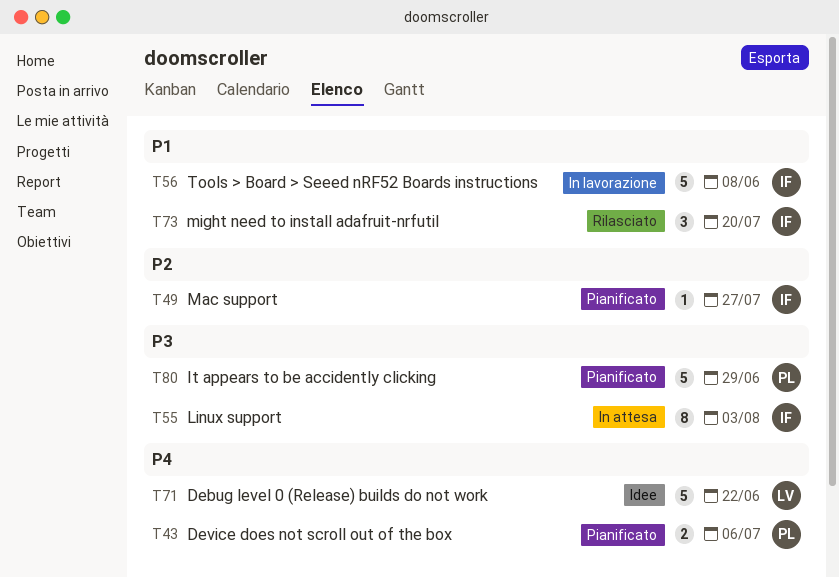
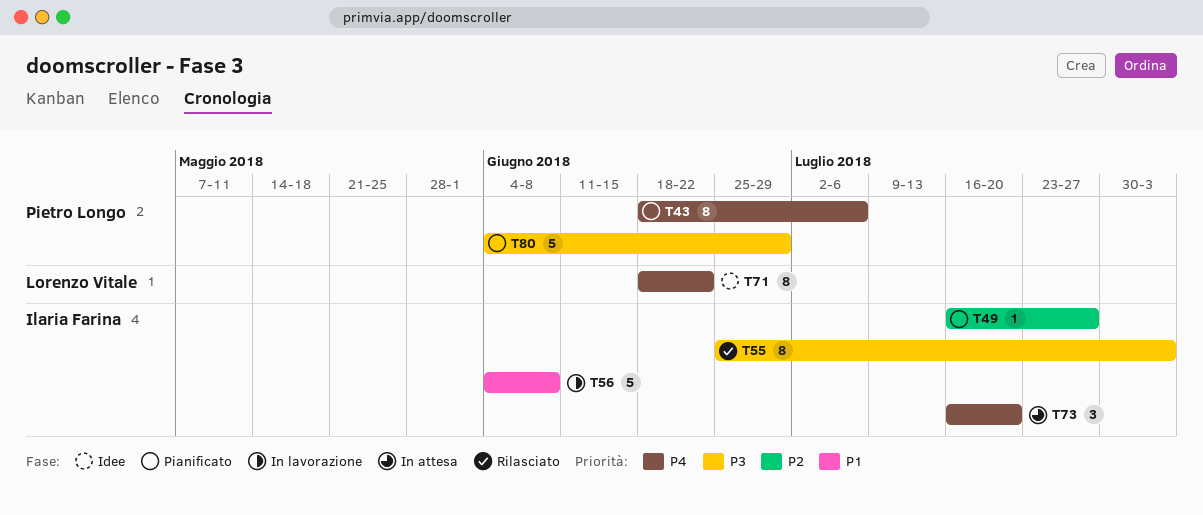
T43, estimate: 2 -> 8
T55, status: In attesa -> Rilasciato
T71, estimate: 5 -> 8
T73, status: Rilasciato -> In attesa
T73, priority: P1 -> P4

